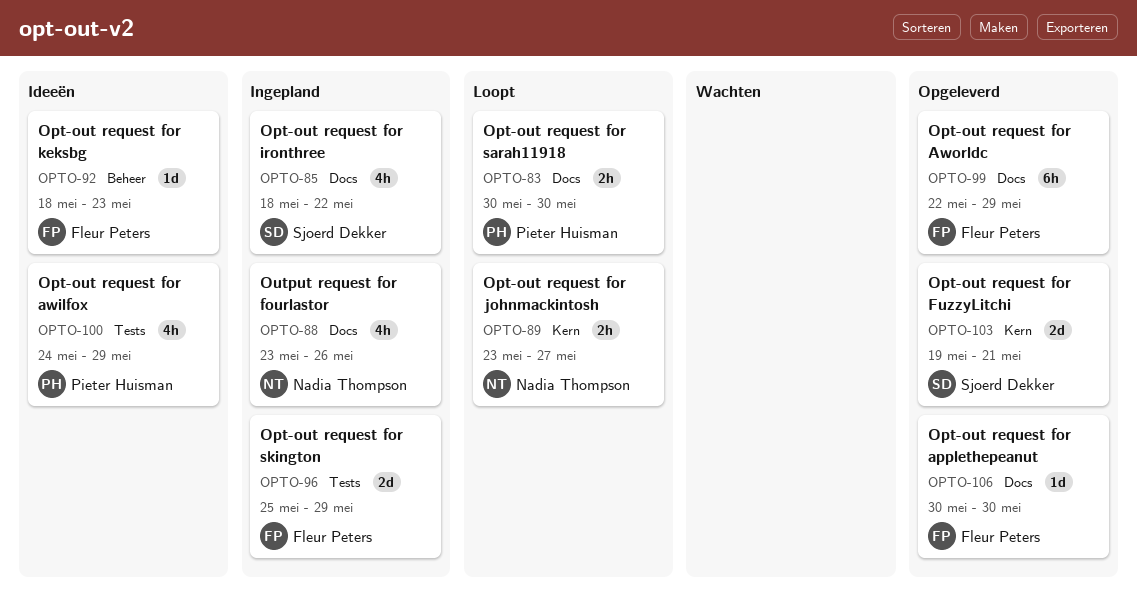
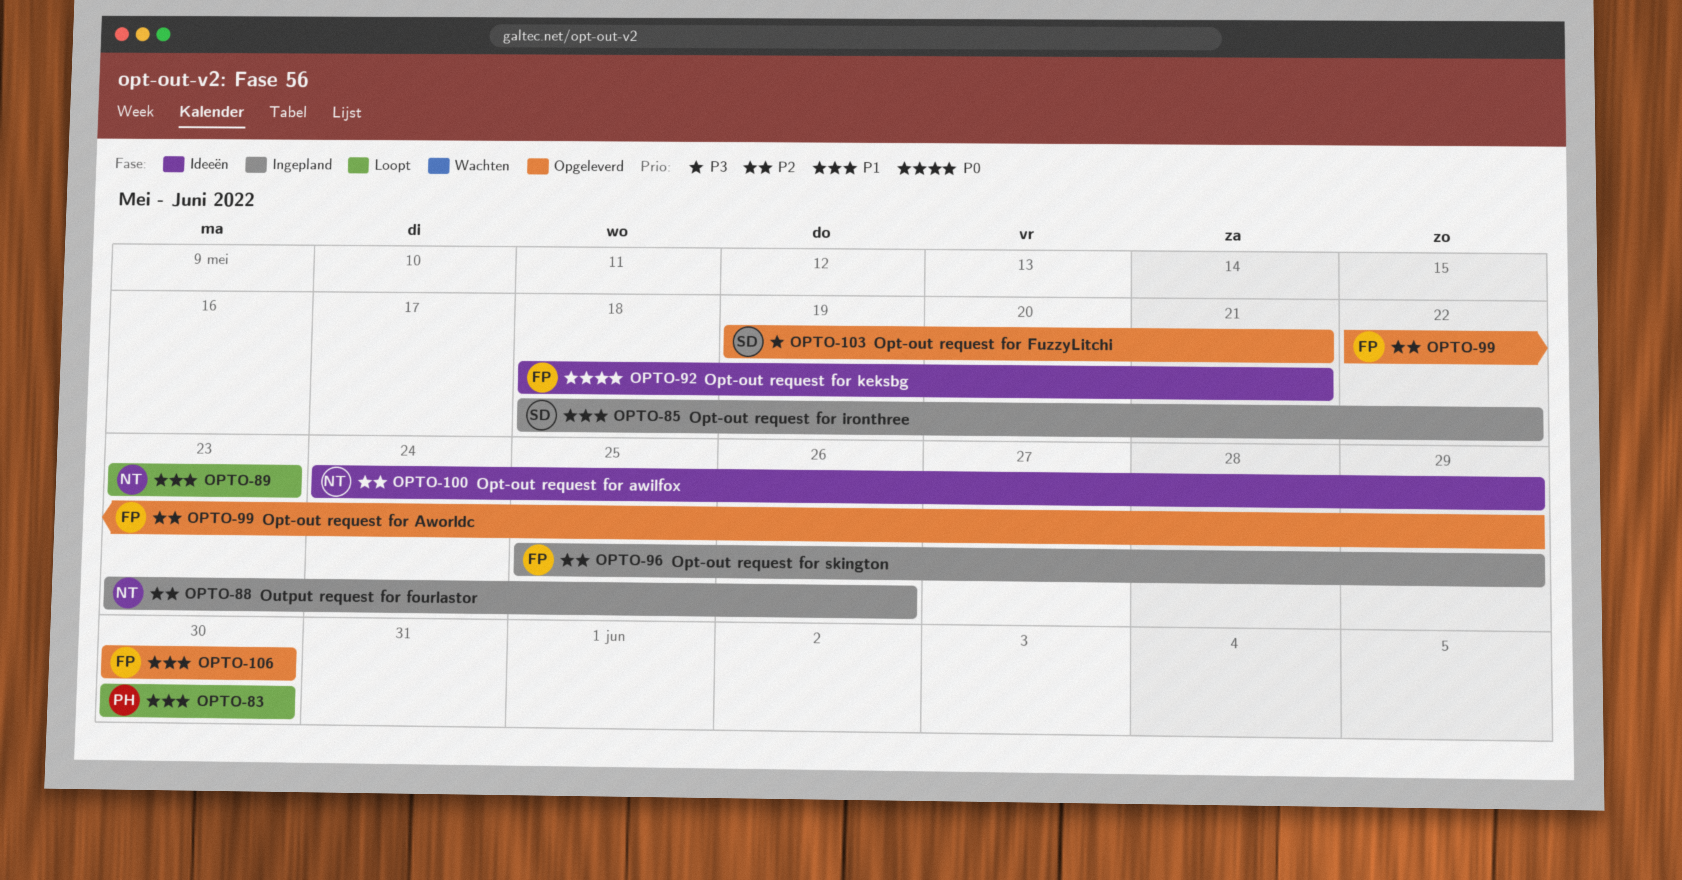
OPTO-89, due: May 27 -> May 23
OPTO-92, due: May 23 -> May 21
OPTO-100, owner: Pieter Huisman -> Nadia Thompson

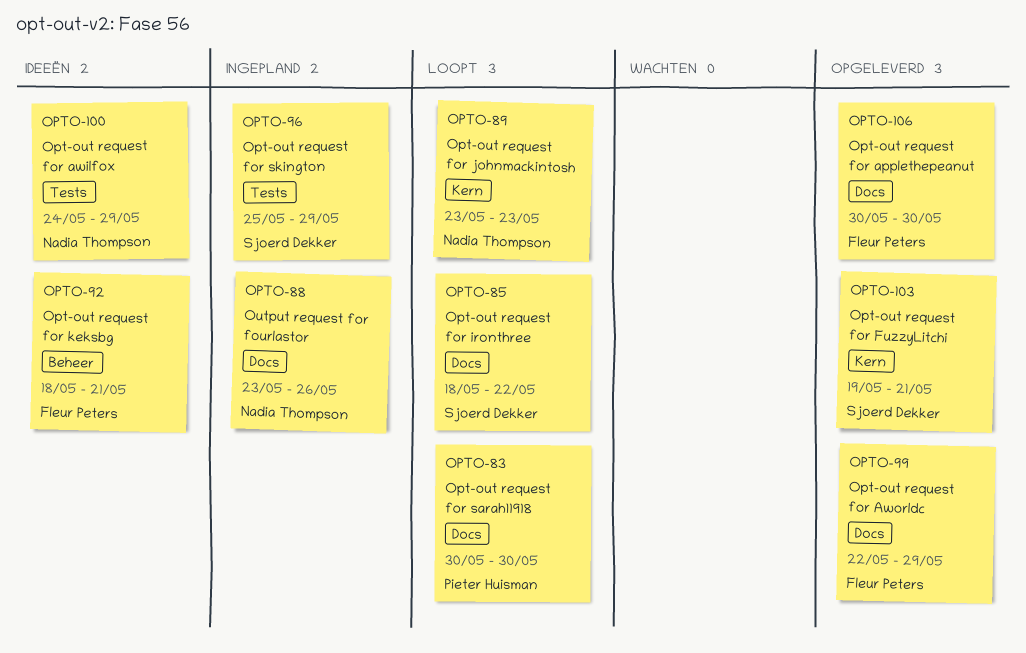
OPTO-85, status: Ingepland -> Loopt
OPTO-96, owner: Fleur Peters -> Sjoerd Dekker

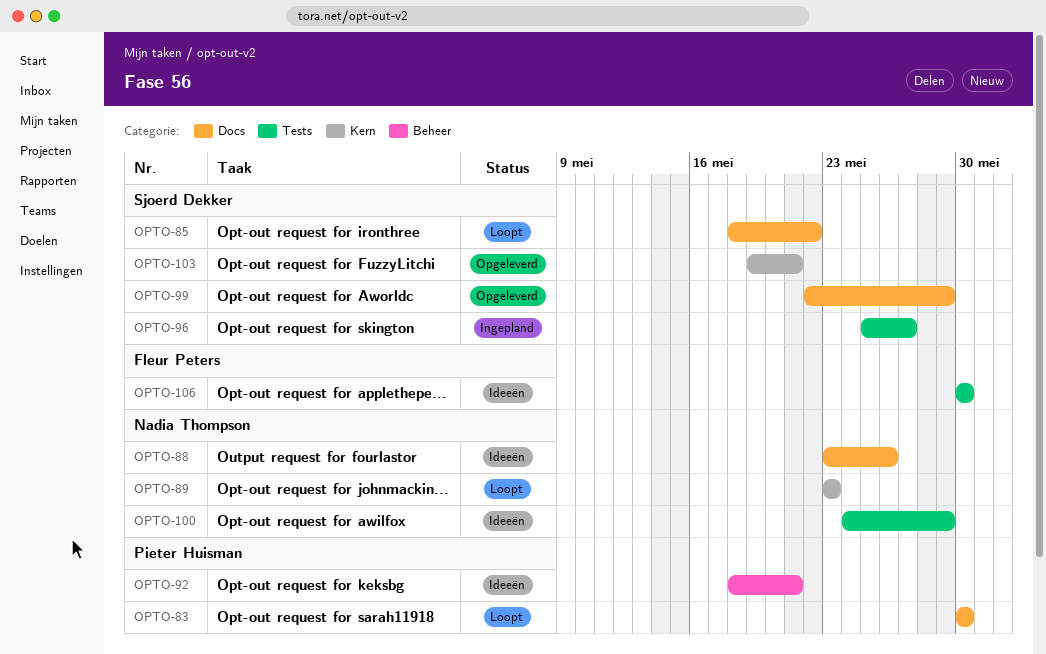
OPTO-88, status: Ingepland -> Ideeën
OPTO-92, owner: Fleur Peters -> Pieter Huisman
OPTO-96, due: May 29 -> May 27
OPTO-99, owner: Fleur Peters -> Sjoerd Dekker
OPTO-106, status: Opgeleverd -> Ideeën
OPTO-106, label: Docs -> Tests

